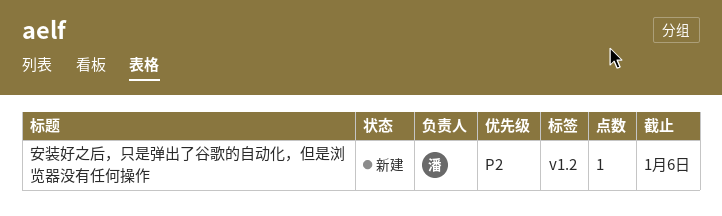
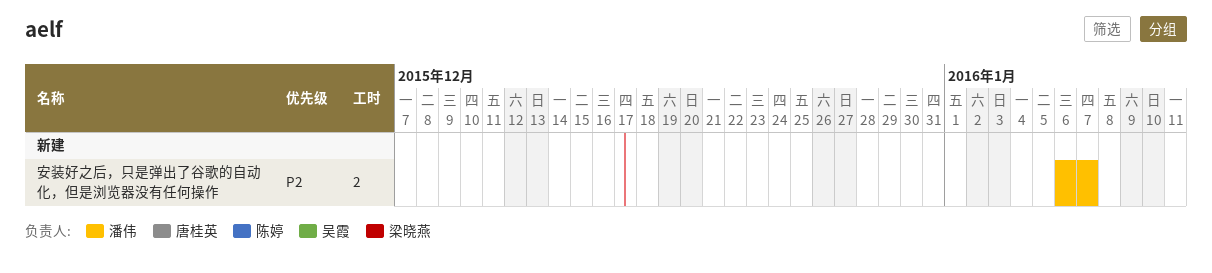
安装好之后，只是弹出了谷歌的自动化，但是浏览器没有任何操作, estimate: 1 -> 2
安装好之后，只是弹出了谷歌的自动化，但是浏览器没有任何操作, due: Jan 6 -> Jan 7

